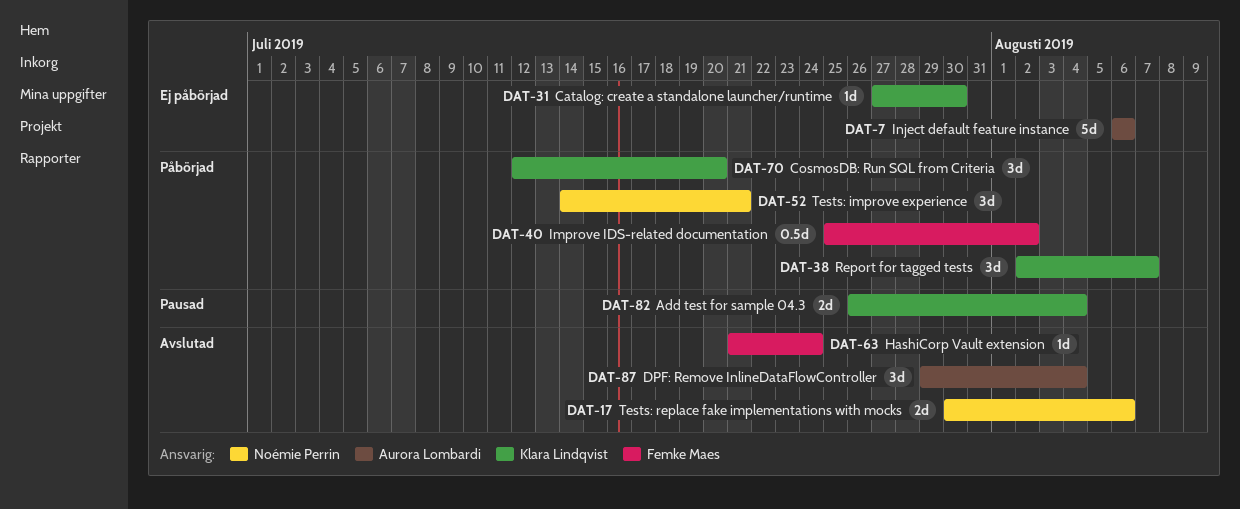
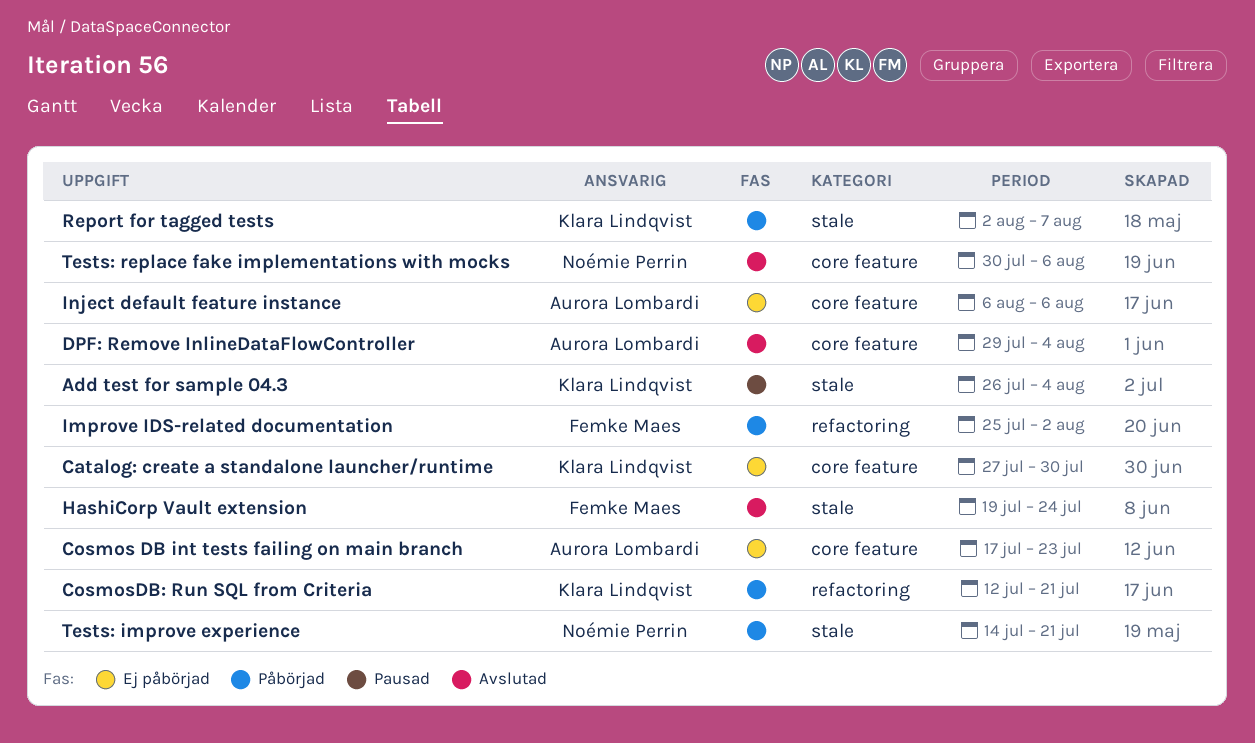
Cosmos DB int tests failing on main branch: none -> present
CosmosDB: Run SQL from Criteria, due: Jul 20 -> Jul 21
HashiCorp Vault extension, start: Jul 21 -> Jul 19

